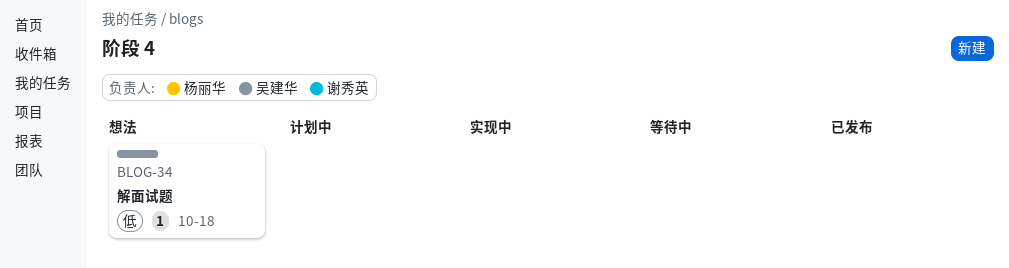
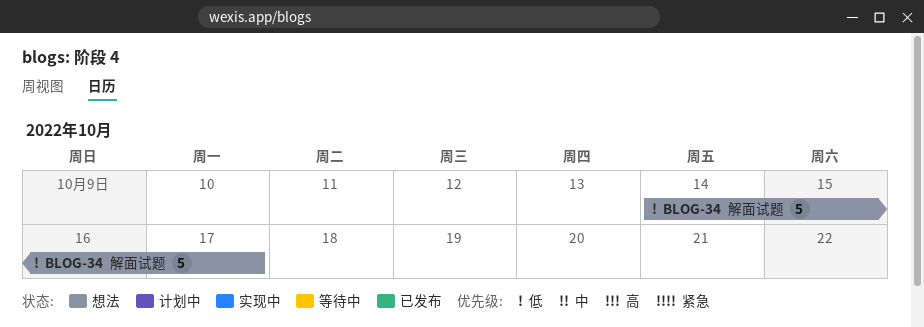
BLOG-34, estimate: 1 -> 5
BLOG-34, due: Oct 18 -> Oct 17

